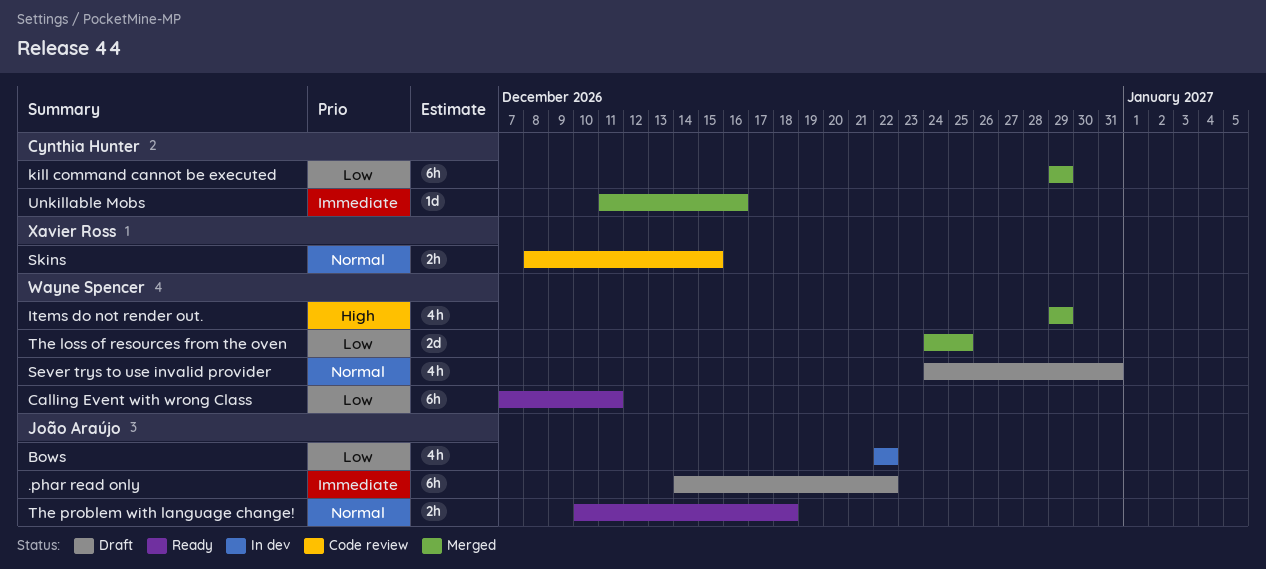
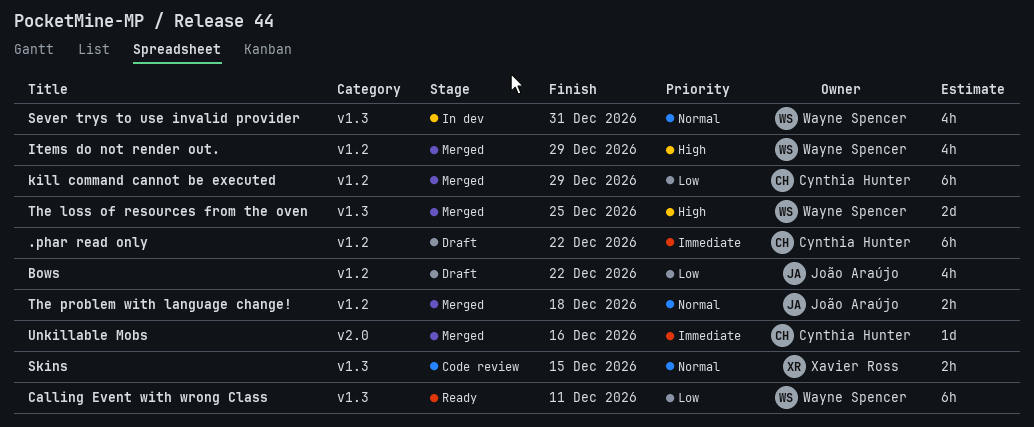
.phar read only, owner: João Araújo -> Cynthia Hunter
Bows, status: In dev -> Draft
Sever trys to use invalid provider, status: Draft -> In dev
The loss of resources from the oven, priority: Low -> High
The problem with language change!, status: Ready -> Merged

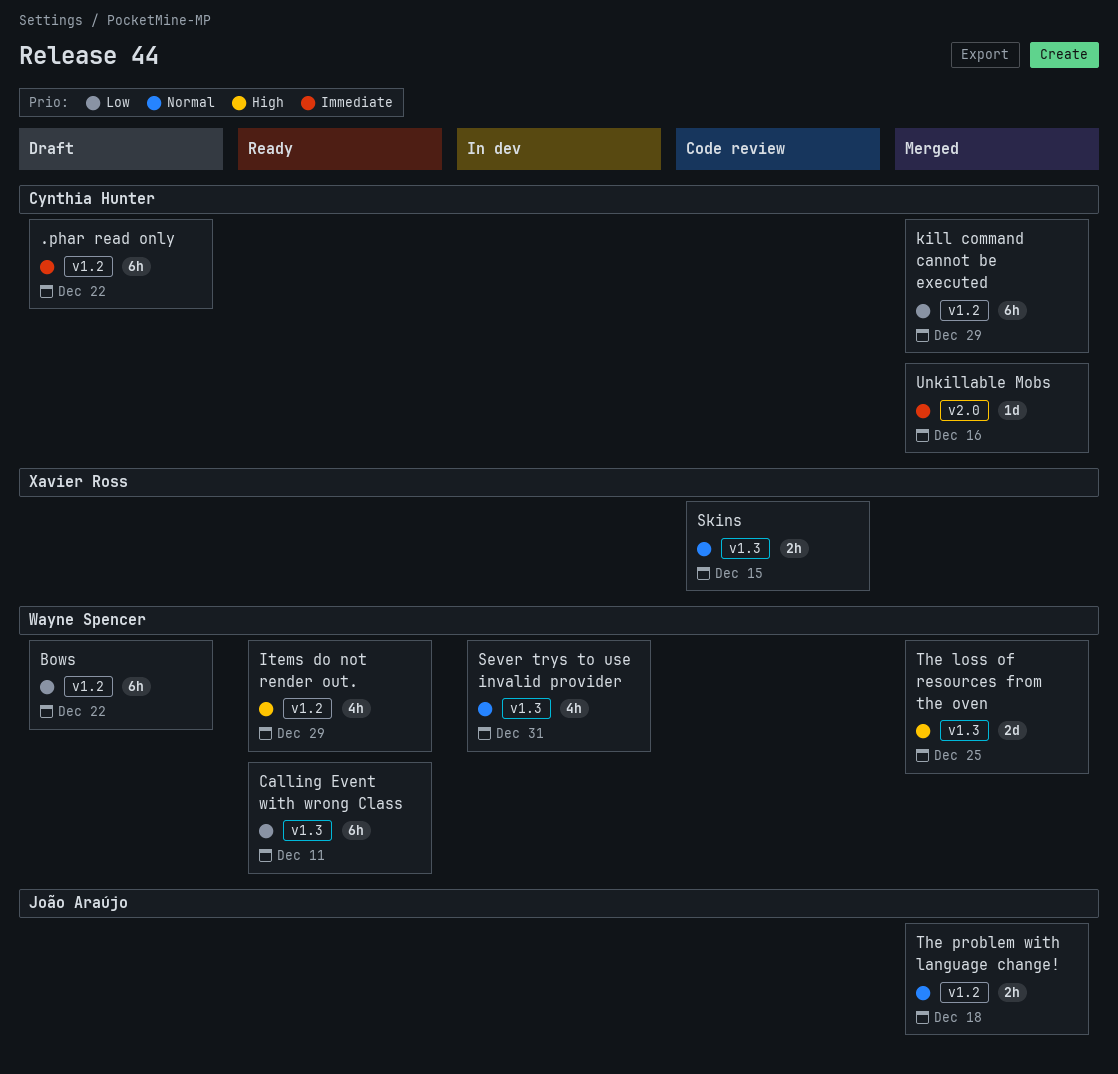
Bows, owner: João Araújo -> Wayne Spencer
Bows, estimate: 4h -> 6h
Items do not render out., status: Merged -> Ready

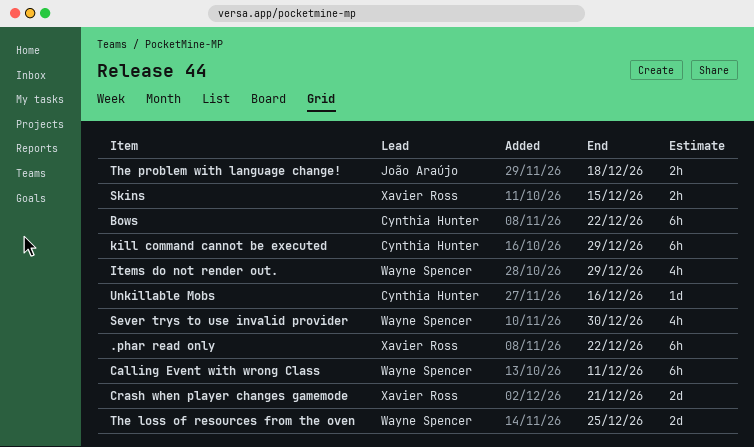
.phar read only, owner: Cynthia Hunter -> Xavier Ross
Bows, owner: Wayne Spencer -> Cynthia Hunter
Crash when player changes gamemode: none -> present
Sever trys to use invalid provider, due: Dec 31 -> Dec 30

